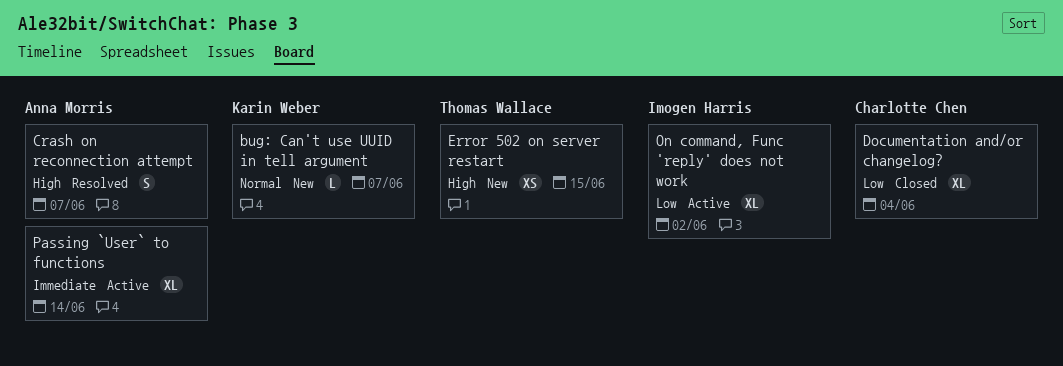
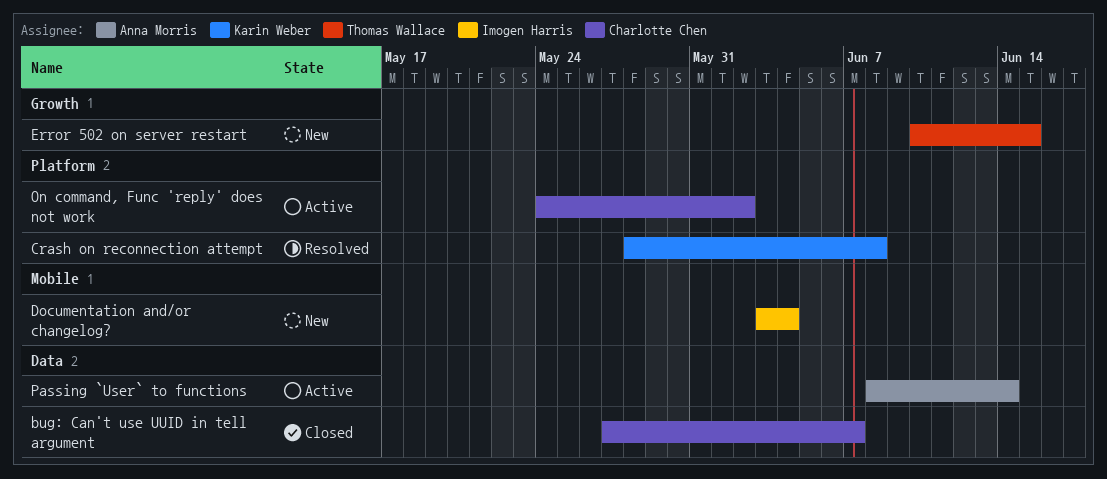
bug: Can't use UUID in tell argument, status: New -> Closed
bug: Can't use UUID in tell argument, owner: Karin Weber -> Charlotte Chen
Crash on reconnection attempt, owner: Anna Morris -> Karin Weber
Crash on reconnection attempt, due: Jun 7 -> Jun 8
Documentation and/or changelog?, status: Closed -> New
Documentation and/or changelog?, owner: Charlotte Chen -> Imogen Harris
On command, Func 'reply' does not work, owner: Imogen Harris -> Charlotte Chen

